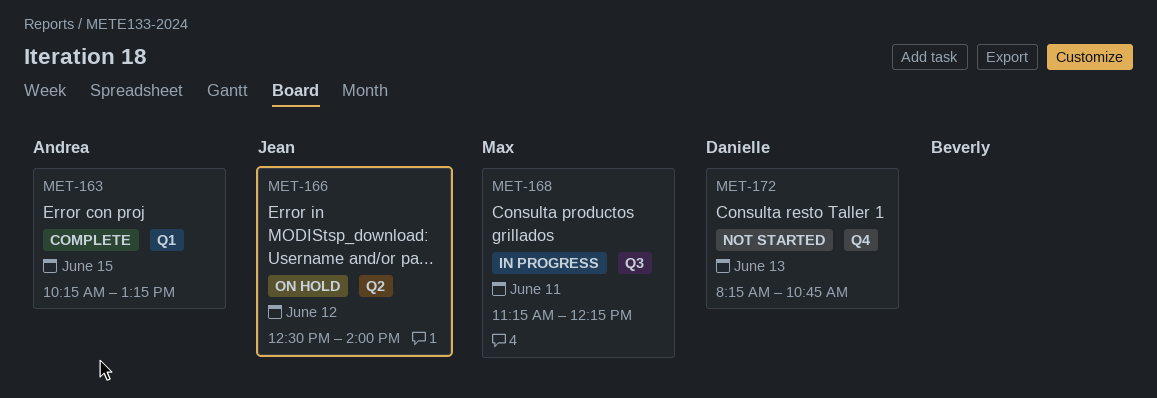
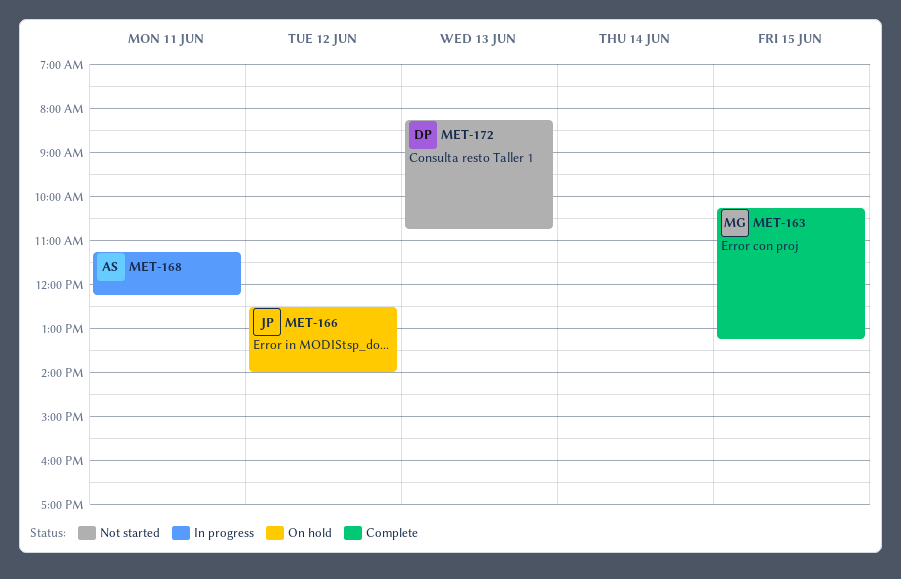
MET-163, owner: Andrea -> Max
MET-168, owner: Max -> Andrea

